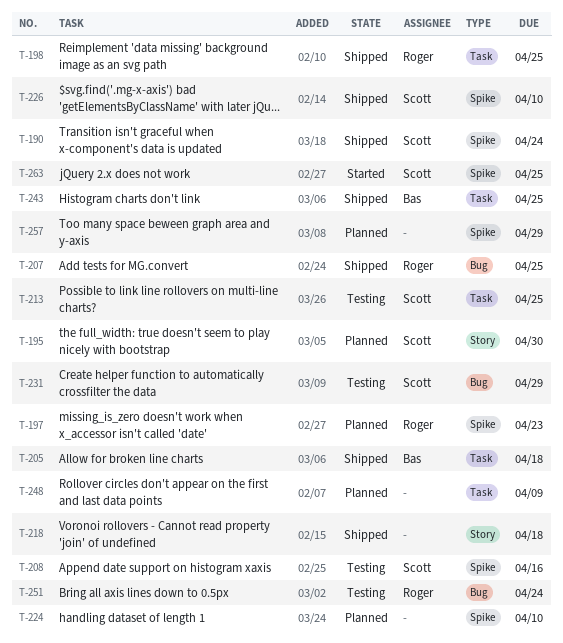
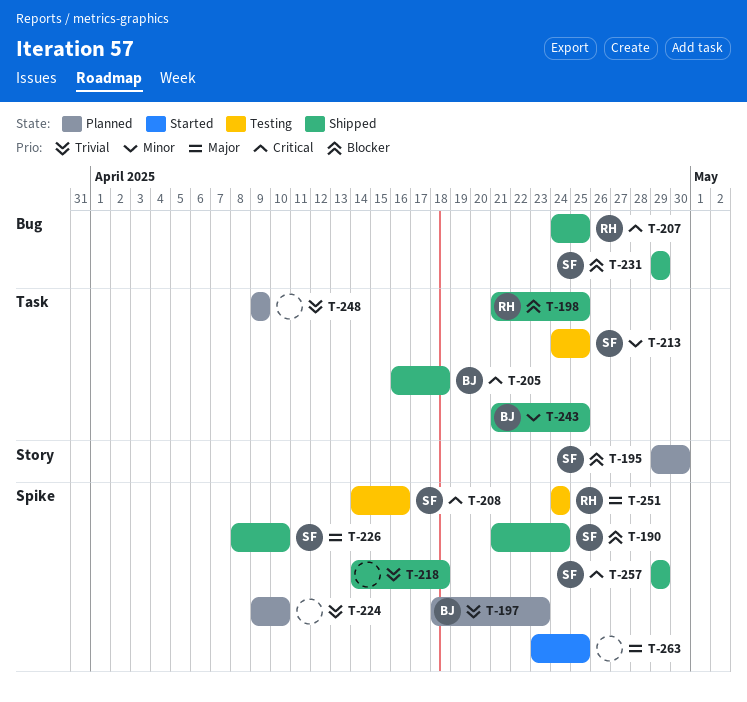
T-197, owner: Roger -> Bas
T-218, label: Story -> Spike
T-231, status: Testing -> Shipped
T-251, label: Bug -> Spike
T-257, status: Planned -> Shipped
T-257, owner: none -> Scott
T-263, owner: Scott -> none

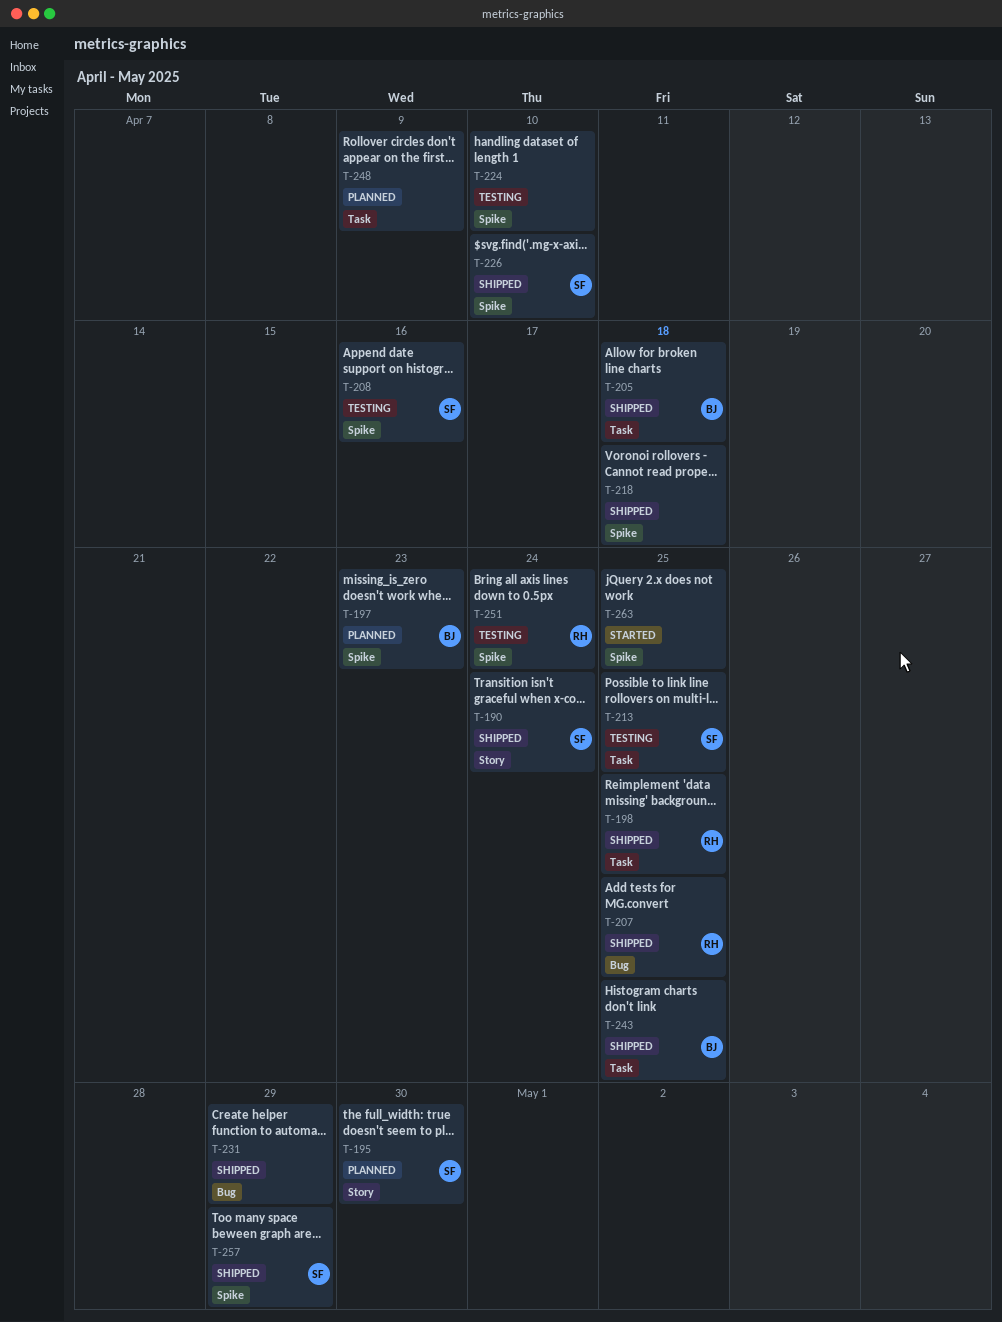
T-190, label: Spike -> Story
T-224, status: Planned -> Testing
T-231, owner: SF -> none

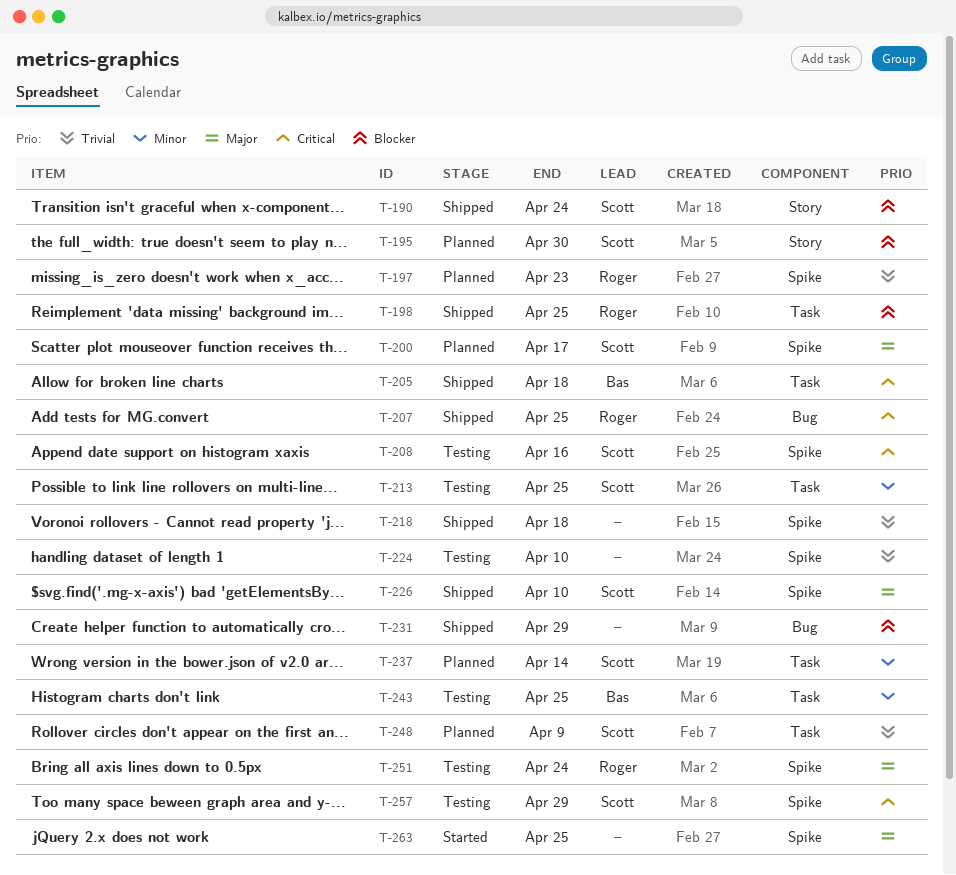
T-197, owner: Bas -> Roger
T-200: none -> present
T-237: none -> present
T-243, status: Shipped -> Testing
T-248, owner: none -> Scott
T-257, status: Shipped -> Testing

